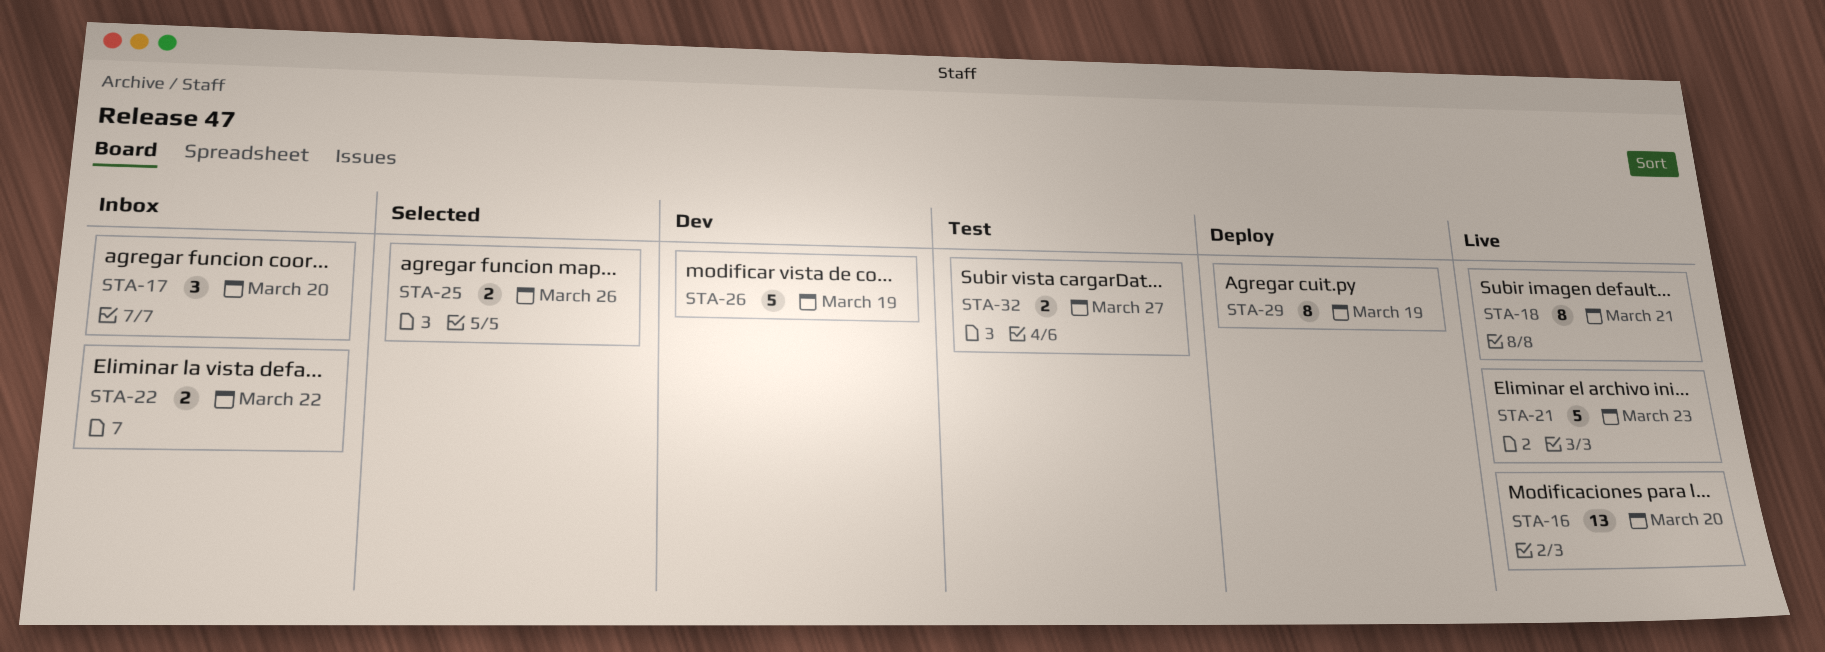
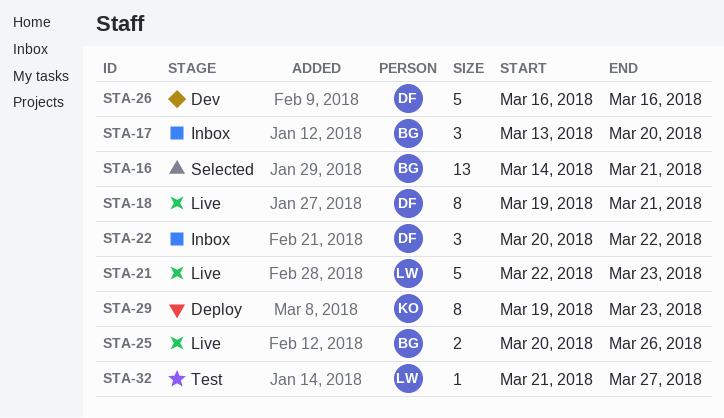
STA-16, status: Live -> Selected
STA-16, due: Mar 20 -> Mar 21
STA-22, estimate: 2 -> 3
STA-25, status: Selected -> Live
STA-26, due: Mar 19 -> Mar 16
STA-29, due: Mar 19 -> Mar 23
STA-32, estimate: 2 -> 1

